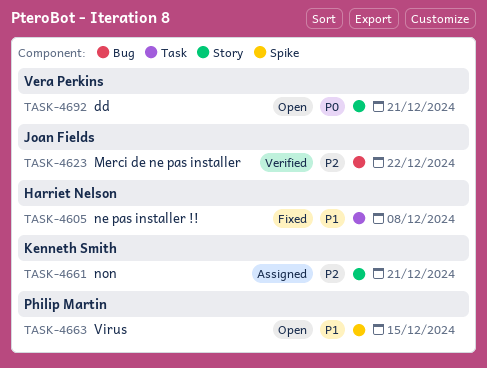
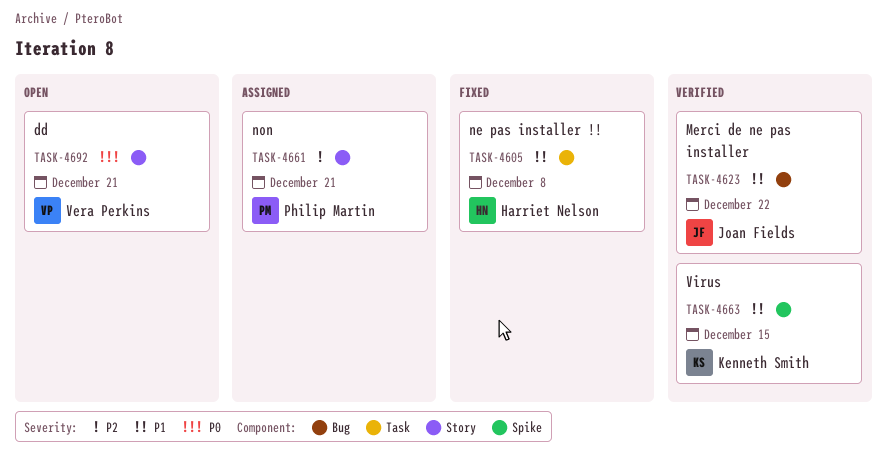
TASK-4623, priority: P2 -> P1
TASK-4661, owner: Kenneth Smith -> Philip Martin
TASK-4663, status: Open -> Verified
TASK-4663, owner: Philip Martin -> Kenneth Smith

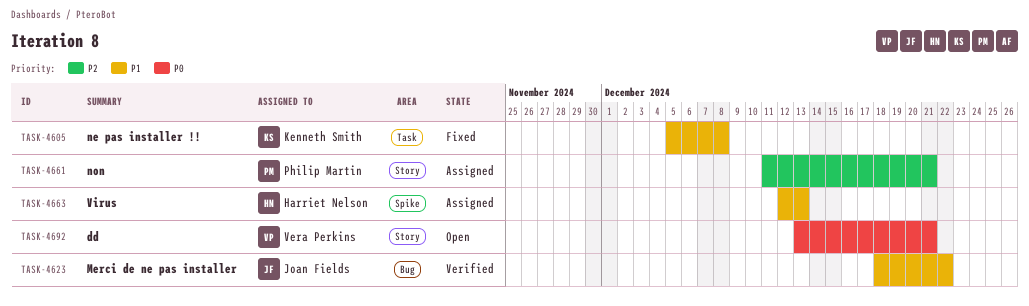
TASK-4605, owner: Harriet Nelson -> Kenneth Smith
TASK-4663, status: Verified -> Assigned
TASK-4663, owner: Kenneth Smith -> Harriet Nelson
TASK-4663, due: Dec 15 -> Dec 13

